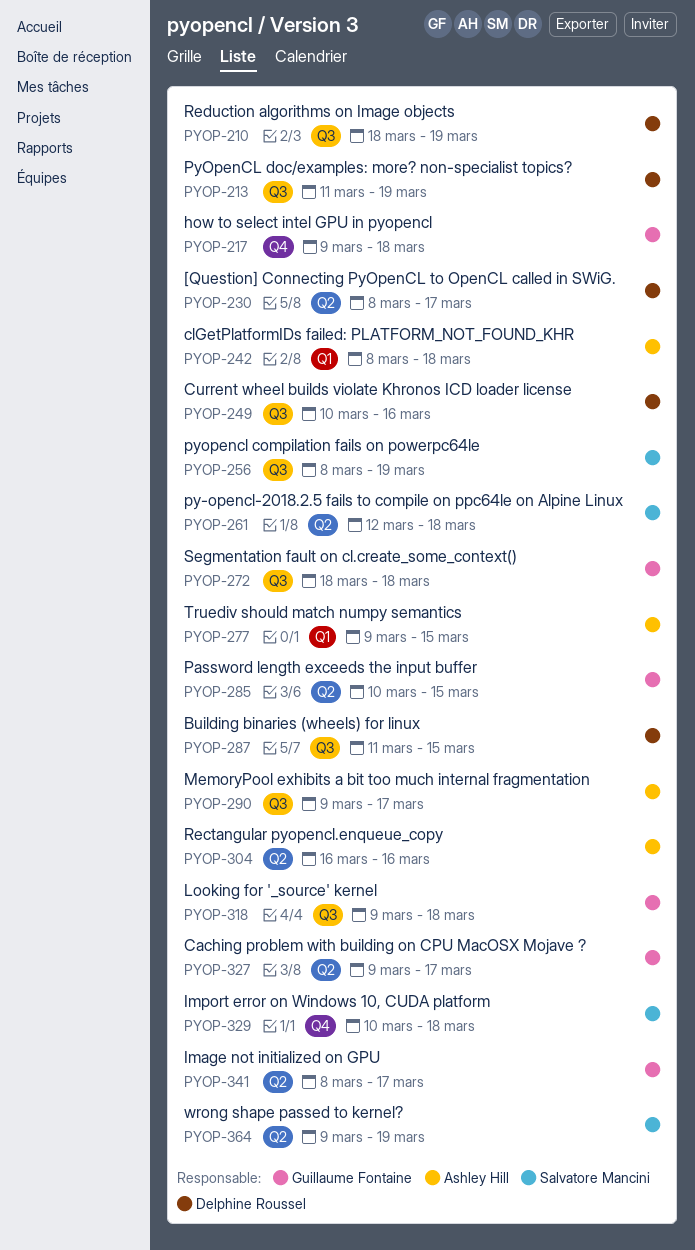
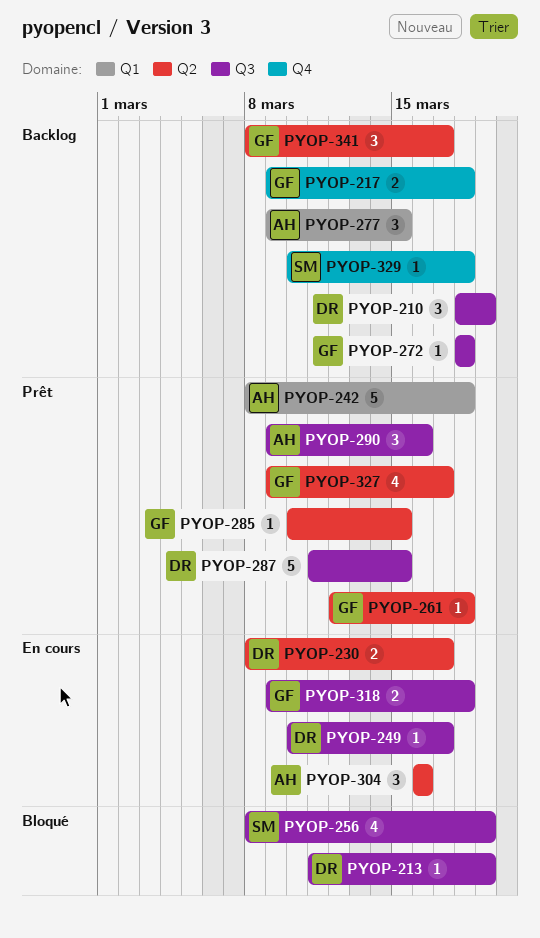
PYOP-249, due: Mar 16 -> Mar 17
PYOP-261, owner: Salvatore Mancini -> Guillaume Fontaine
PYOP-290, due: Mar 17 -> Mar 16
PYOP-364: present -> none

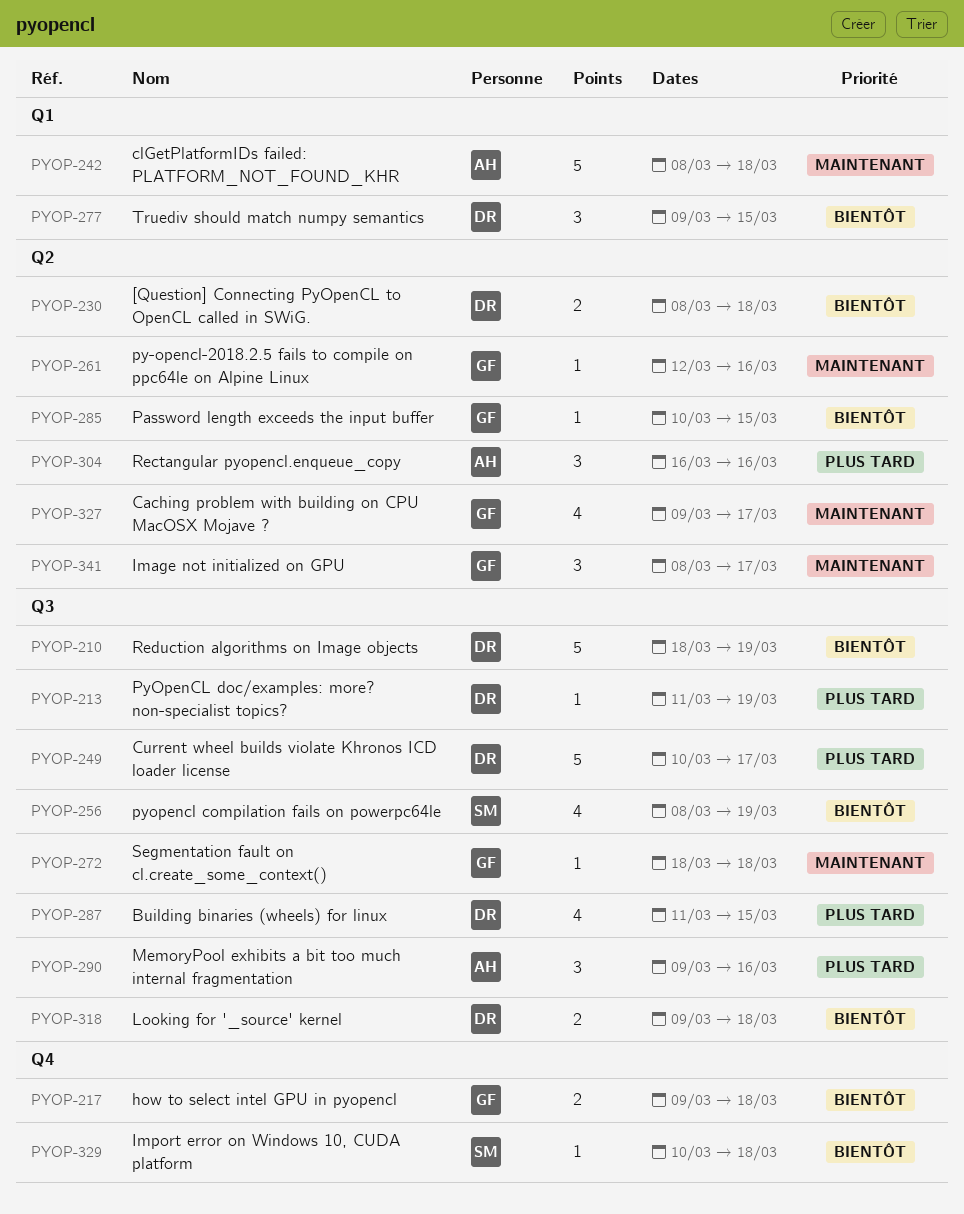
PYOP-210, estimate: 3 -> 5
PYOP-230, due: Mar 17 -> Mar 18
PYOP-249, estimate: 1 -> 5
PYOP-261, due: Mar 18 -> Mar 16
PYOP-277, owner: AH -> DR
PYOP-287, estimate: 5 -> 4
PYOP-318, owner: GF -> DR

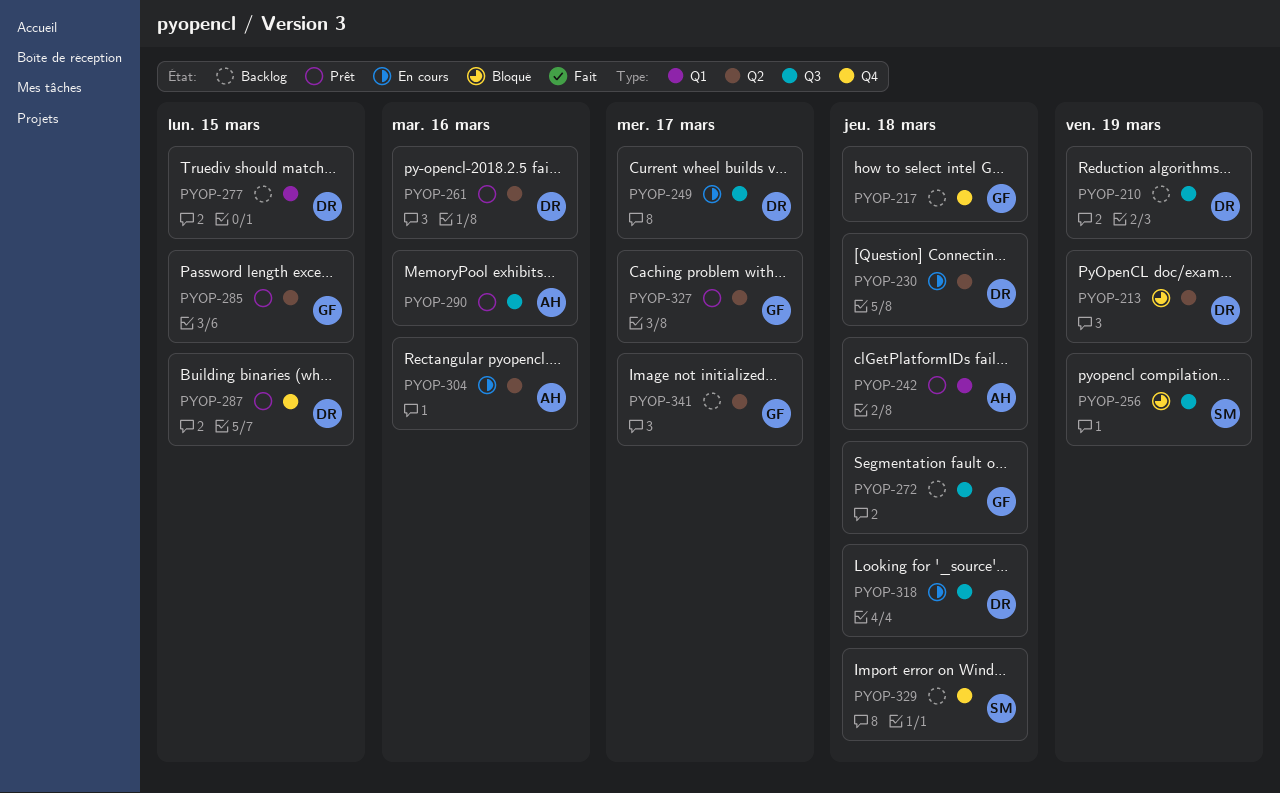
PYOP-213, label: Q3 -> Q2
PYOP-261, owner: GF -> DR
PYOP-287, label: Q3 -> Q4

